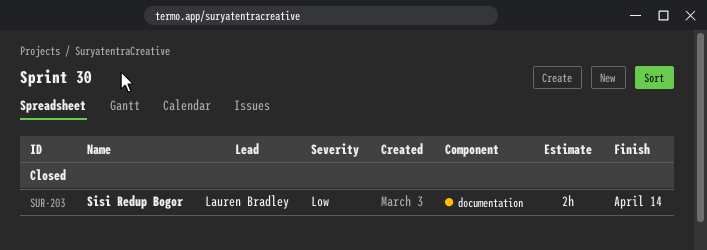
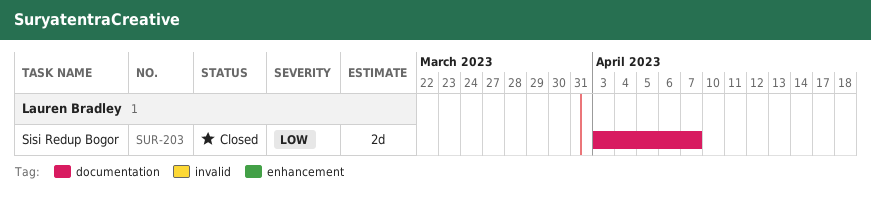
SUR-203, estimate: 2h -> 2d
SUR-203, due: Apr 14 -> Apr 7

